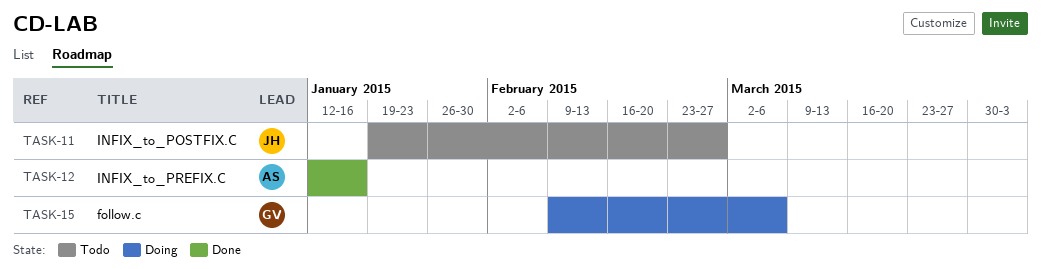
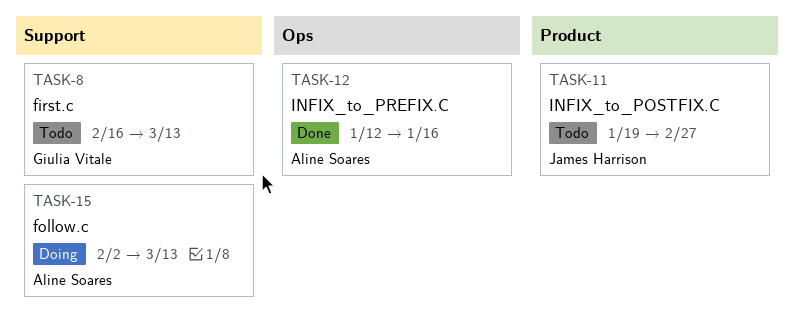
TASK-8: none -> present
TASK-15, owner: Giulia Vitale -> Aline Soares
TASK-15, start: Feb 9 -> Feb 2
TASK-15, due: Mar 6 -> Mar 13

